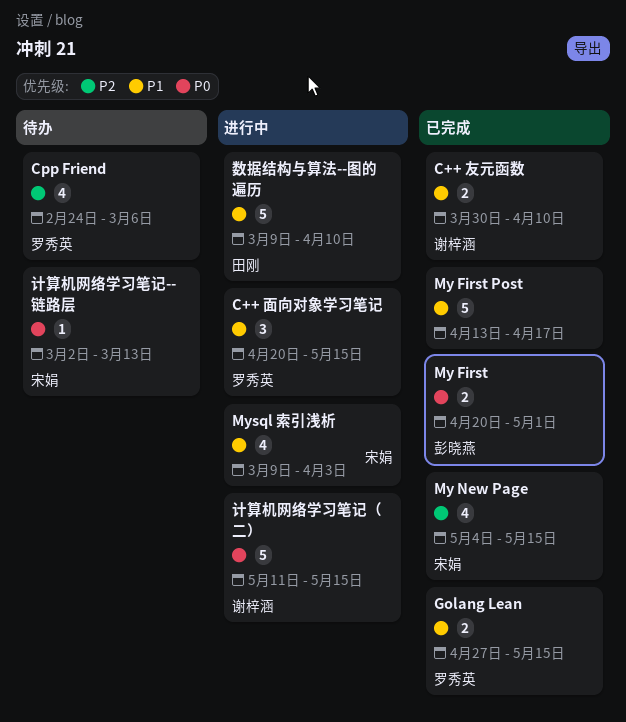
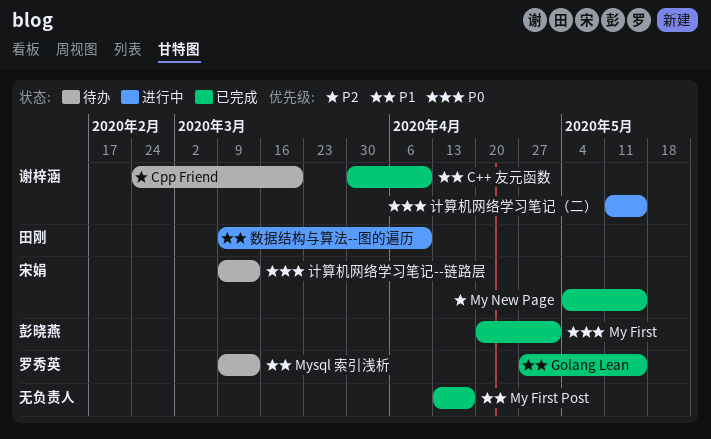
C++ 面向对象学习笔记: present -> none
Cpp Friend, owner: 罗秀英 -> 谢梓涵
Cpp Friend, due: Mar 6 -> Mar 20
Mysql 索引浅析, status: 进行中 -> 待办
Mysql 索引浅析, owner: 宋娟 -> 罗秀英
Mysql 索引浅析, due: Apr 3 -> Mar 13
计算机网络学习笔记--链路层, start: Mar 2 -> Mar 9

